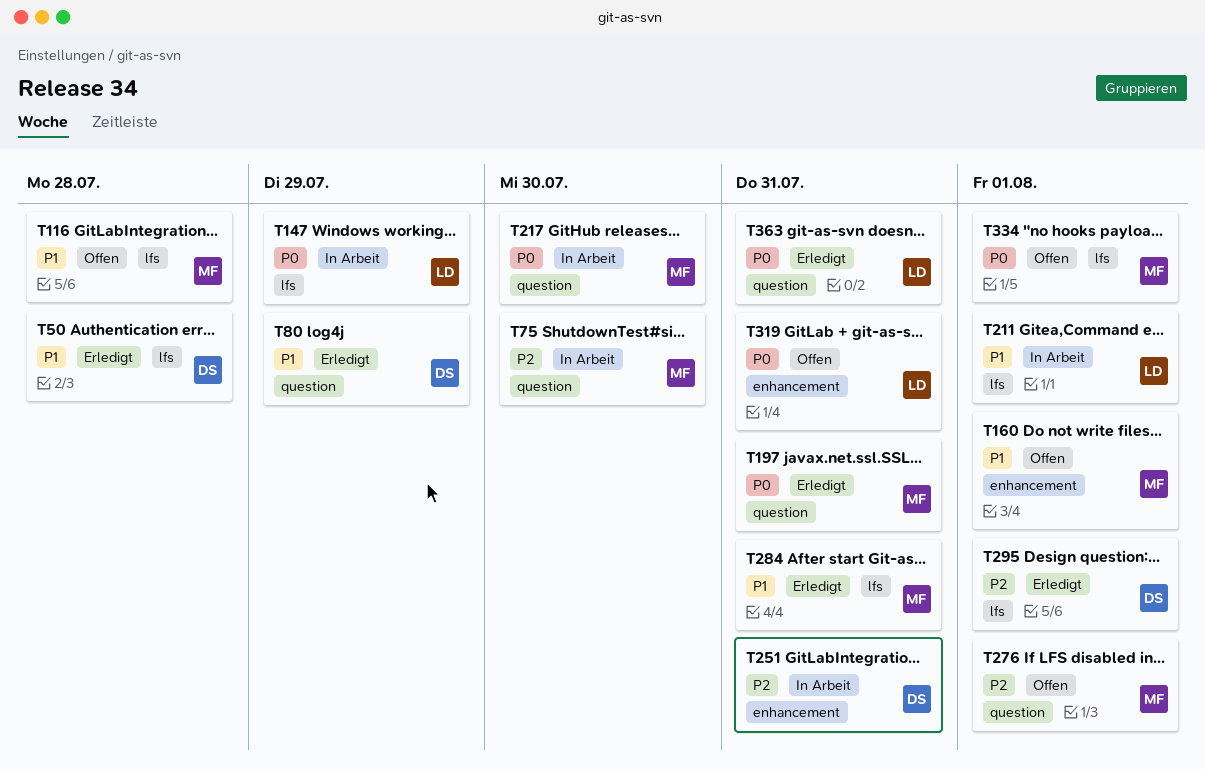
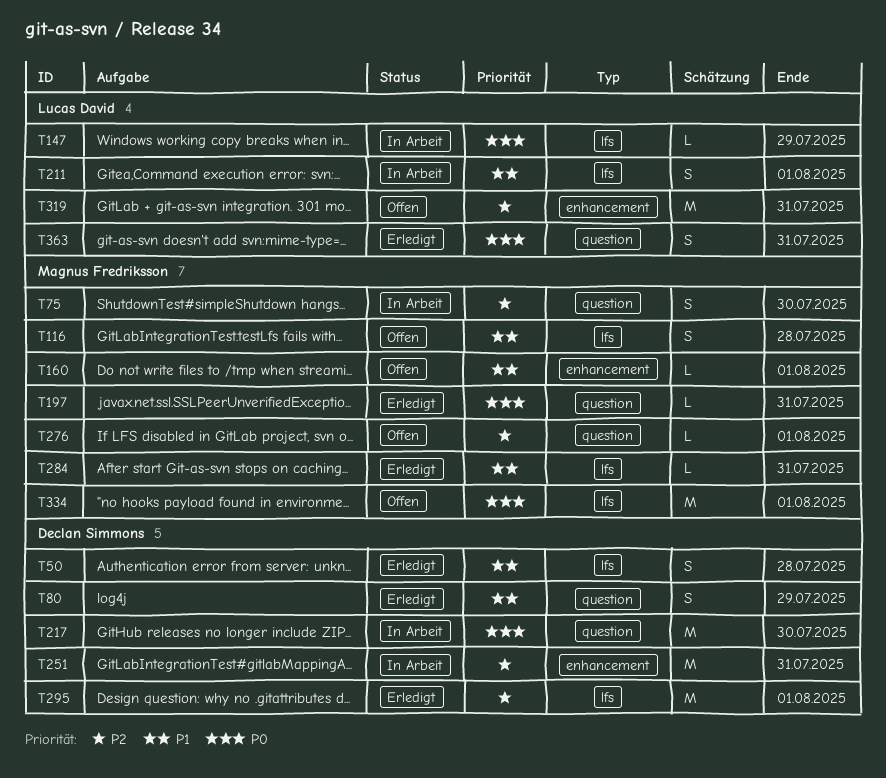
T217, owner: Magnus Fredriksson -> Declan Simmons
T319, priority: P0 -> P2

